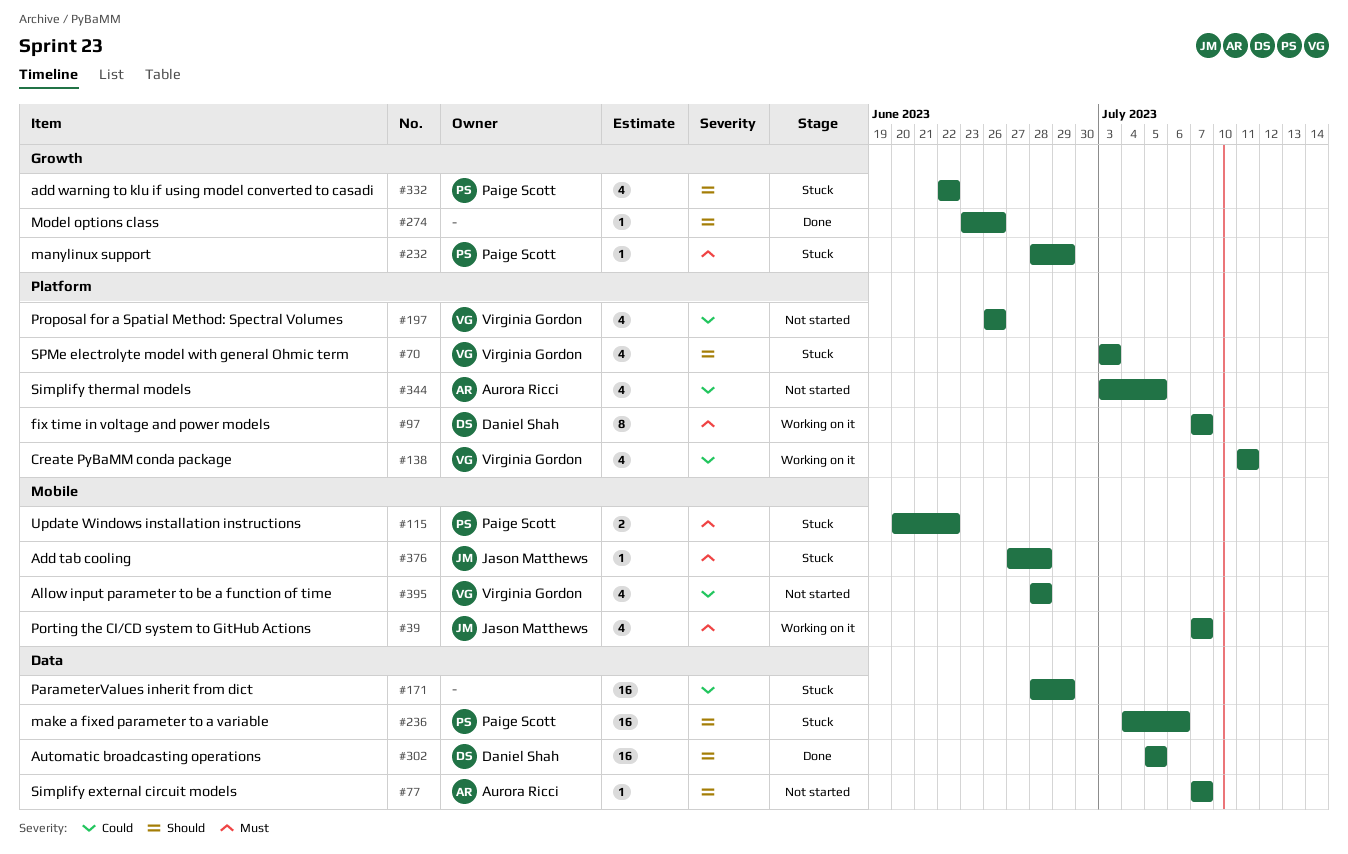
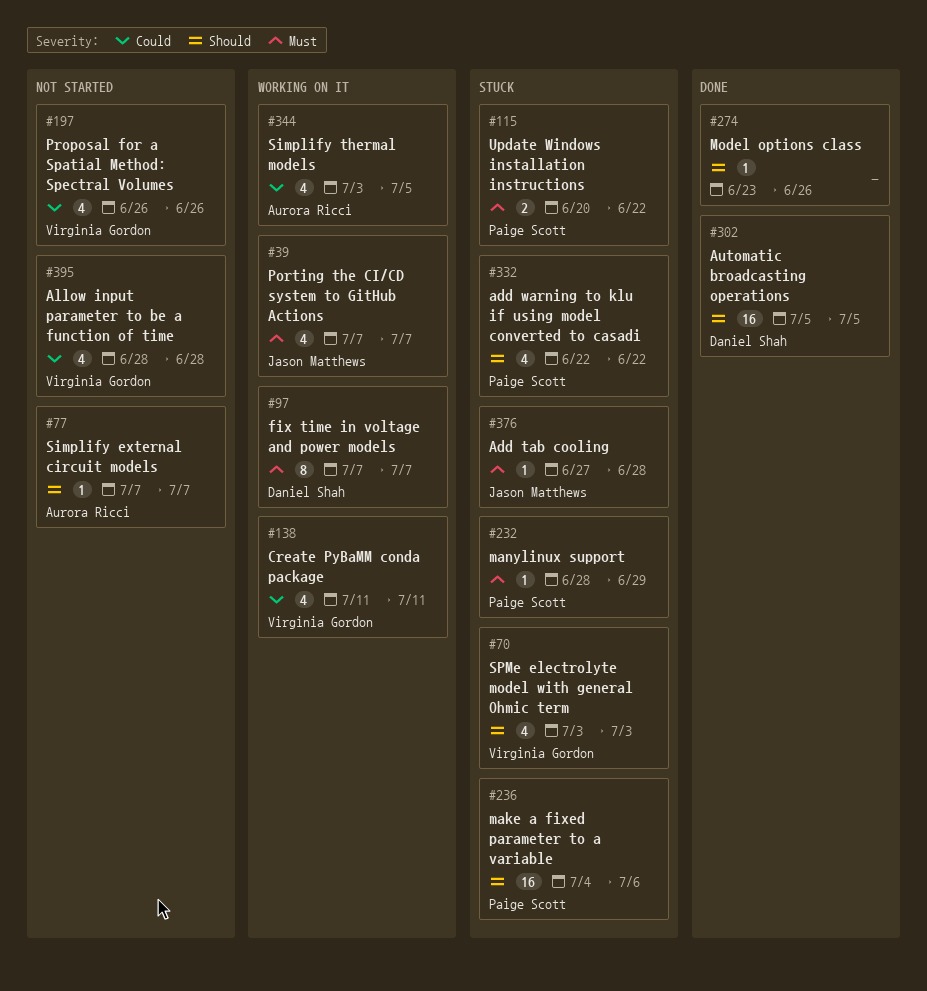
#171: present -> none
#344, status: Not started -> Working on it

